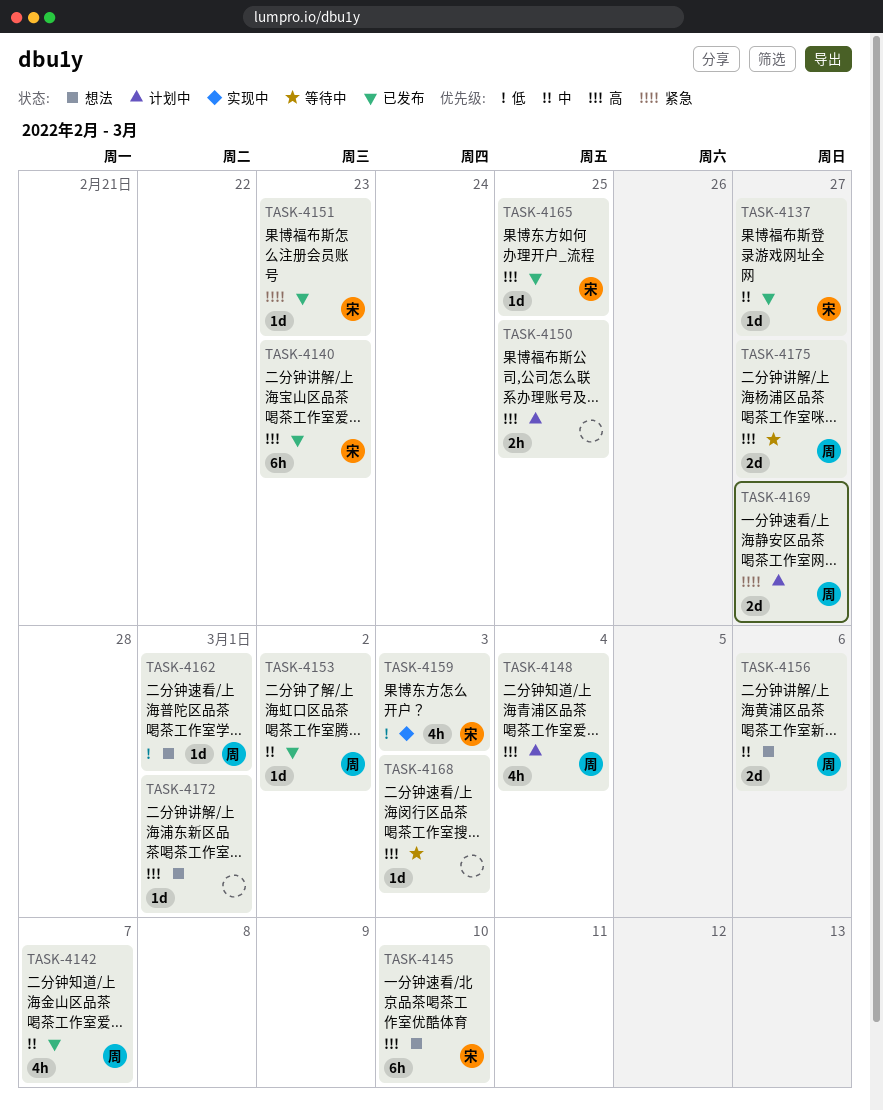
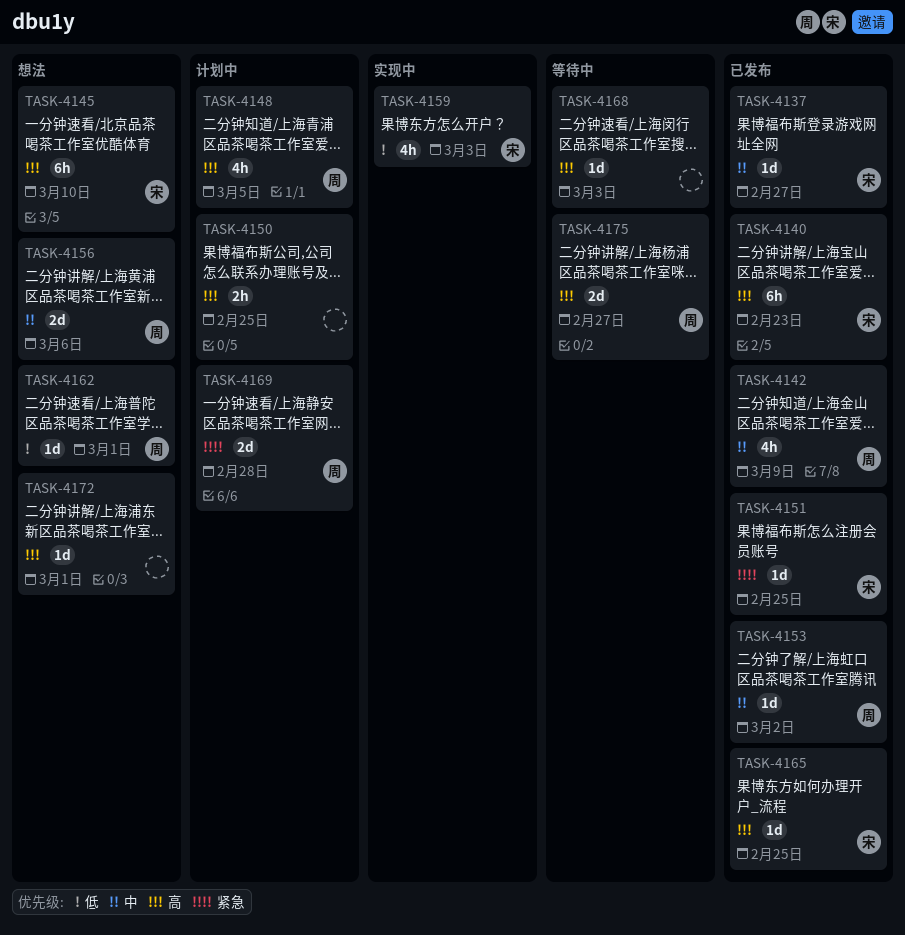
TASK-4142, due: Mar 7 -> Mar 9
TASK-4148, due: Mar 4 -> Mar 5
TASK-4151, due: Feb 23 -> Feb 25
TASK-4169, due: Feb 27 -> Feb 28

